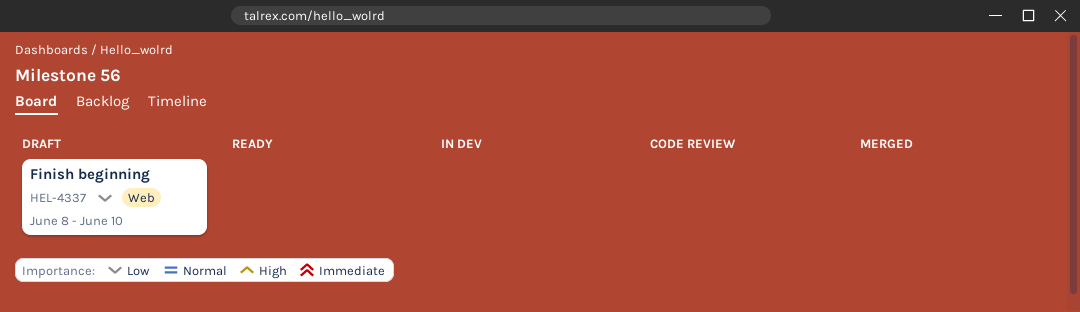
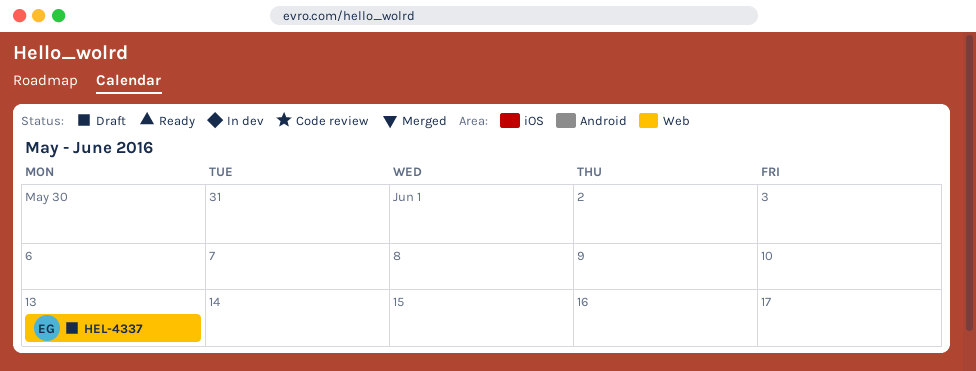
HEL-4337, start: Jun 8 -> Jun 13
HEL-4337, due: Jun 10 -> Jun 13

